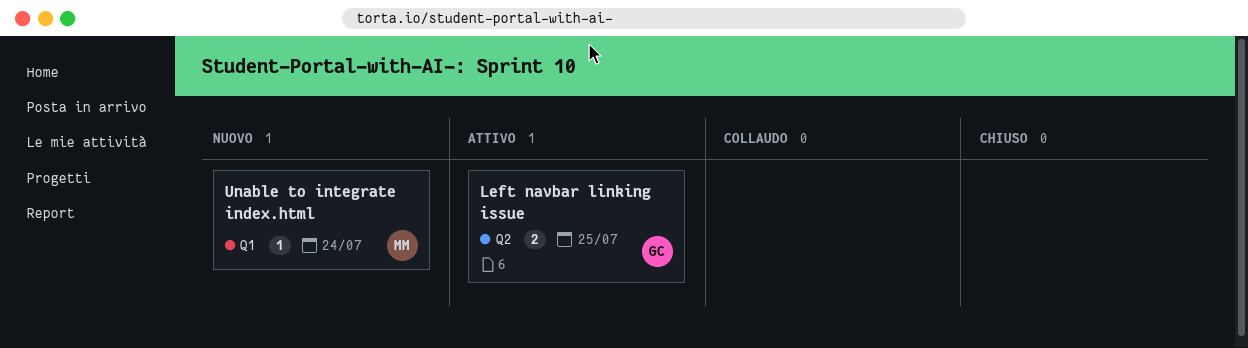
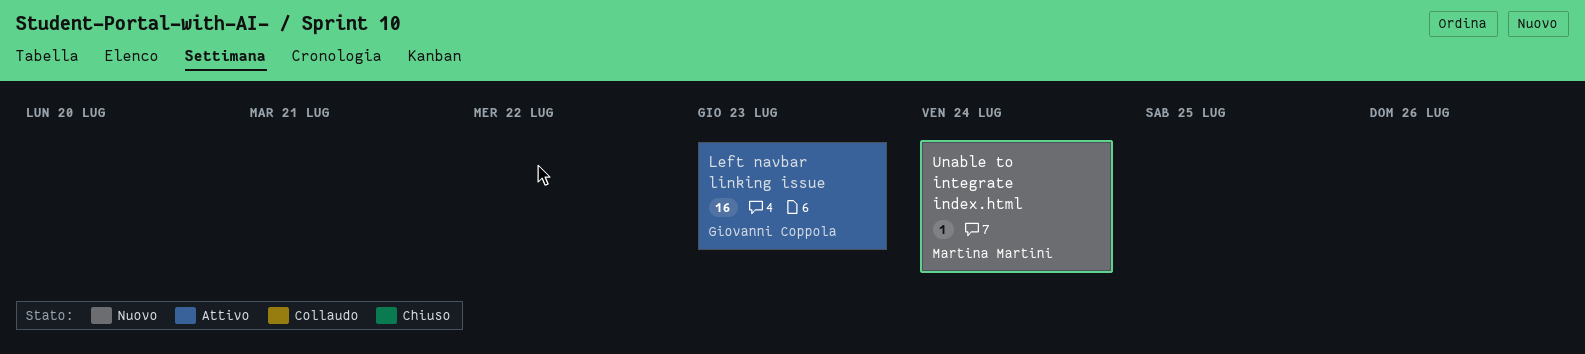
Left navbar linking issue, estimate: 2 -> 16
Left navbar linking issue, due: Jul 25 -> Jul 23

